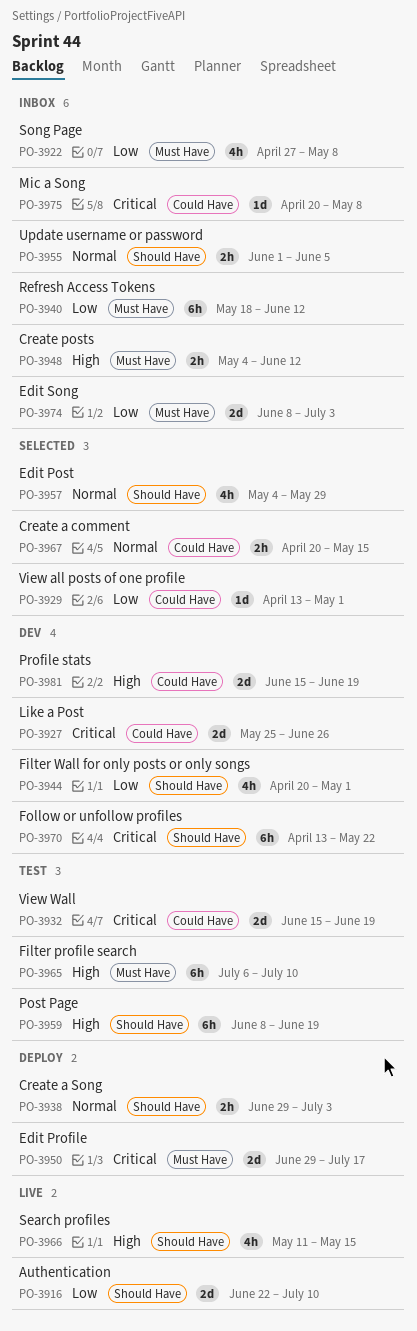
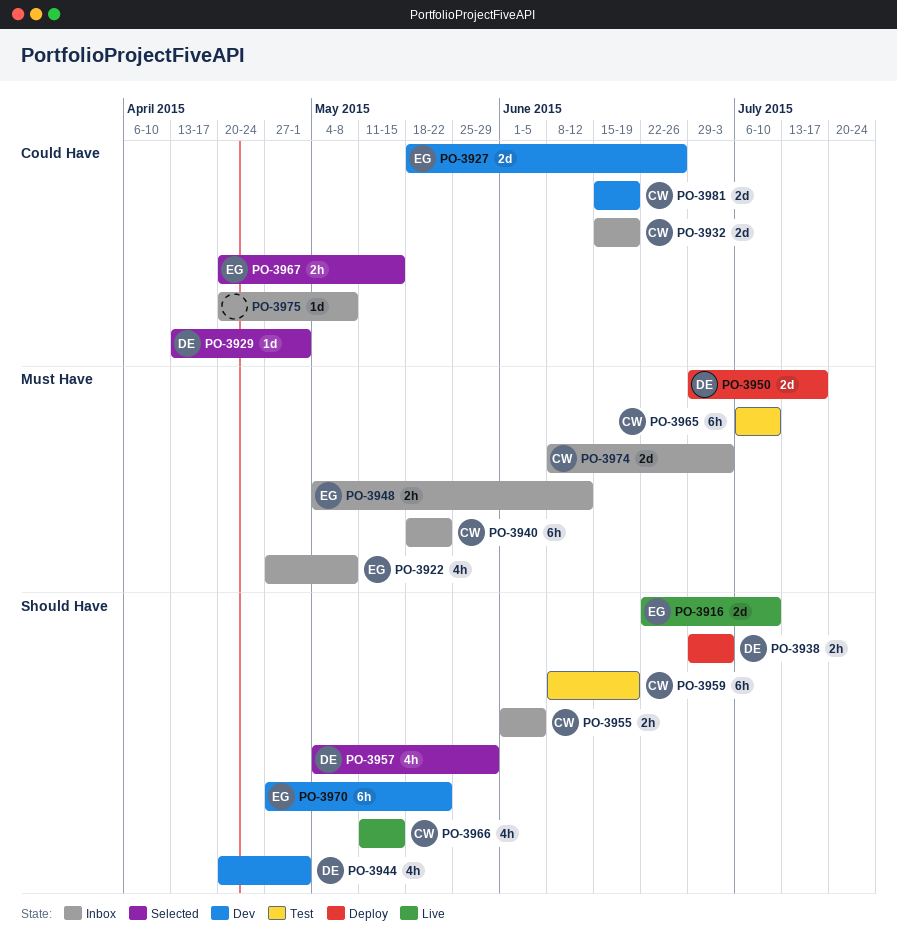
PO-3927, start: May 25 -> May 18
PO-3932, status: Test -> Inbox
PO-3940, due: Jun 12 -> May 22
PO-3970, start: Apr 13 -> Apr 27

